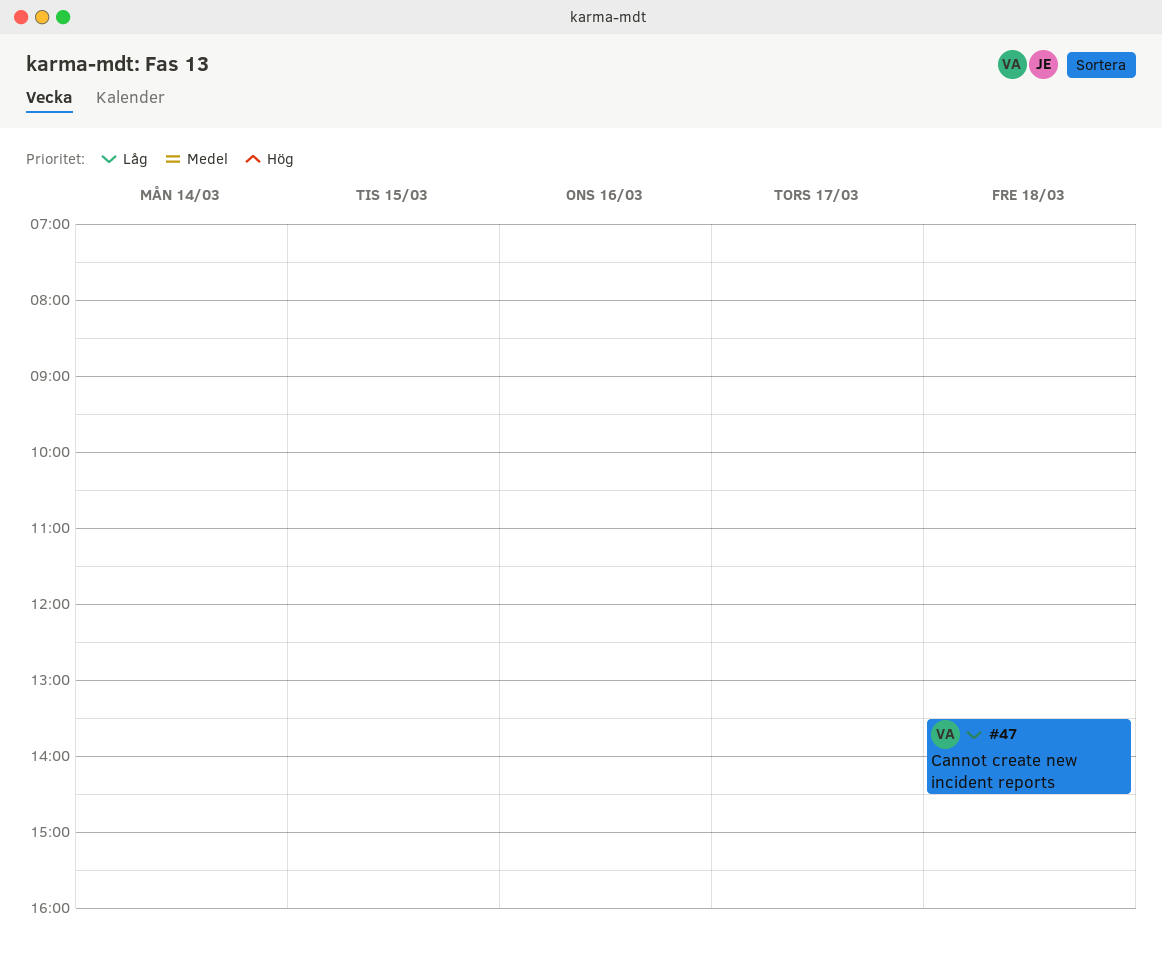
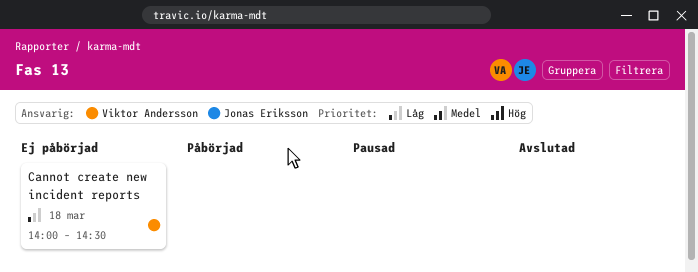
Cannot create new incident reports, begins: 13:30 -> 14:00

